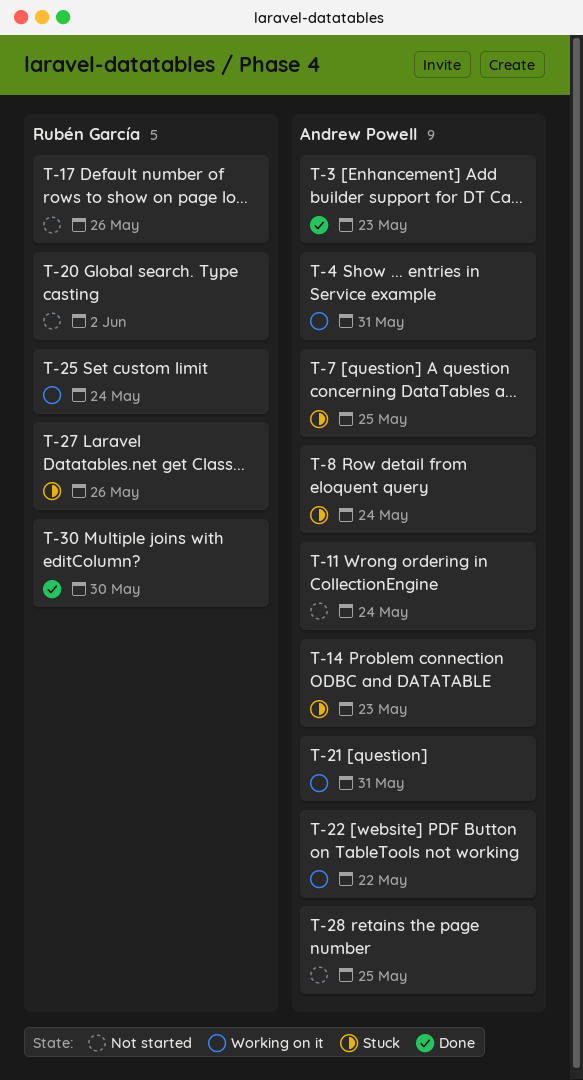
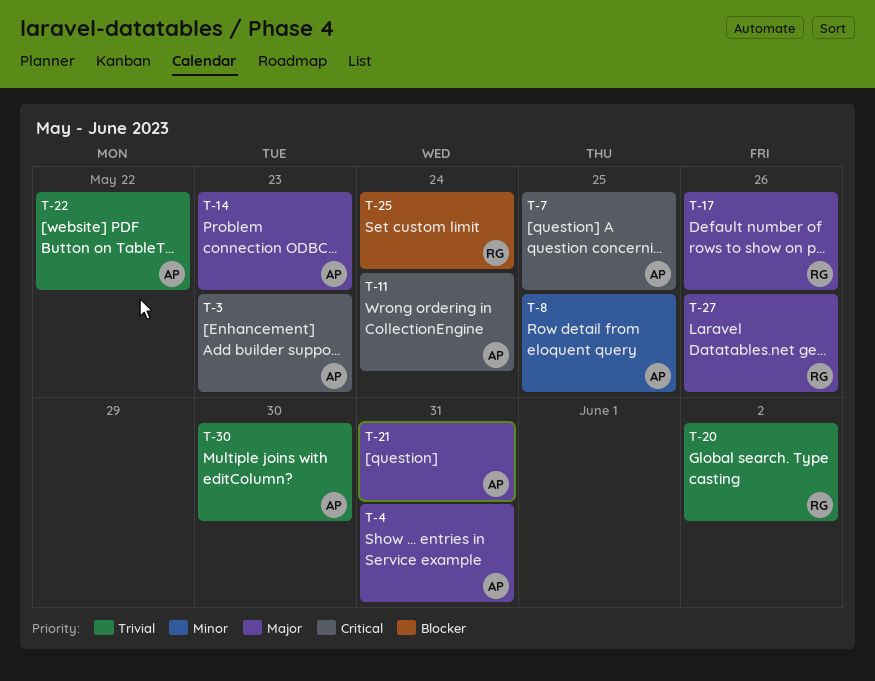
T-8, due: May 24 -> May 25
T-28: present -> none
T-30, owner: Rubén García -> Andrew Powell

